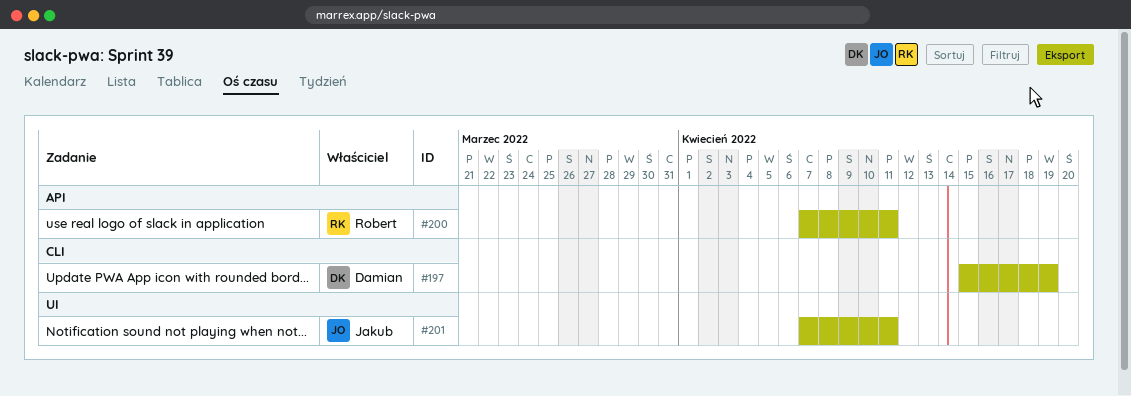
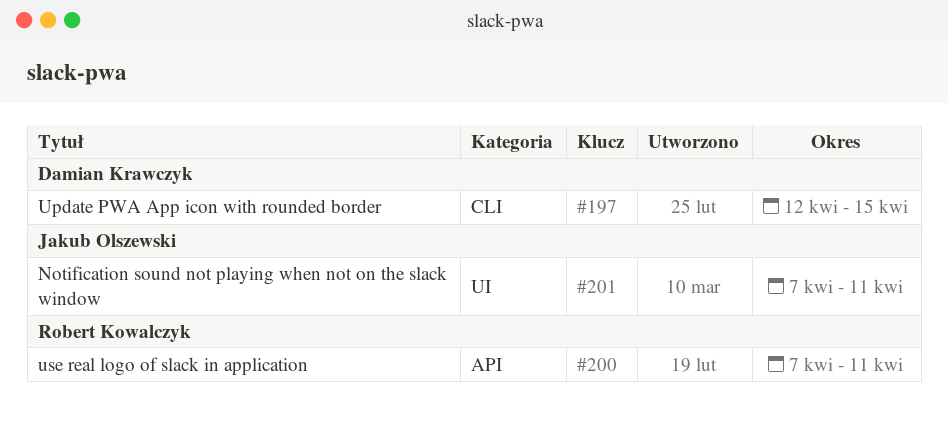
#197, start: Apr 15 -> Apr 12
#197, due: Apr 19 -> Apr 15

